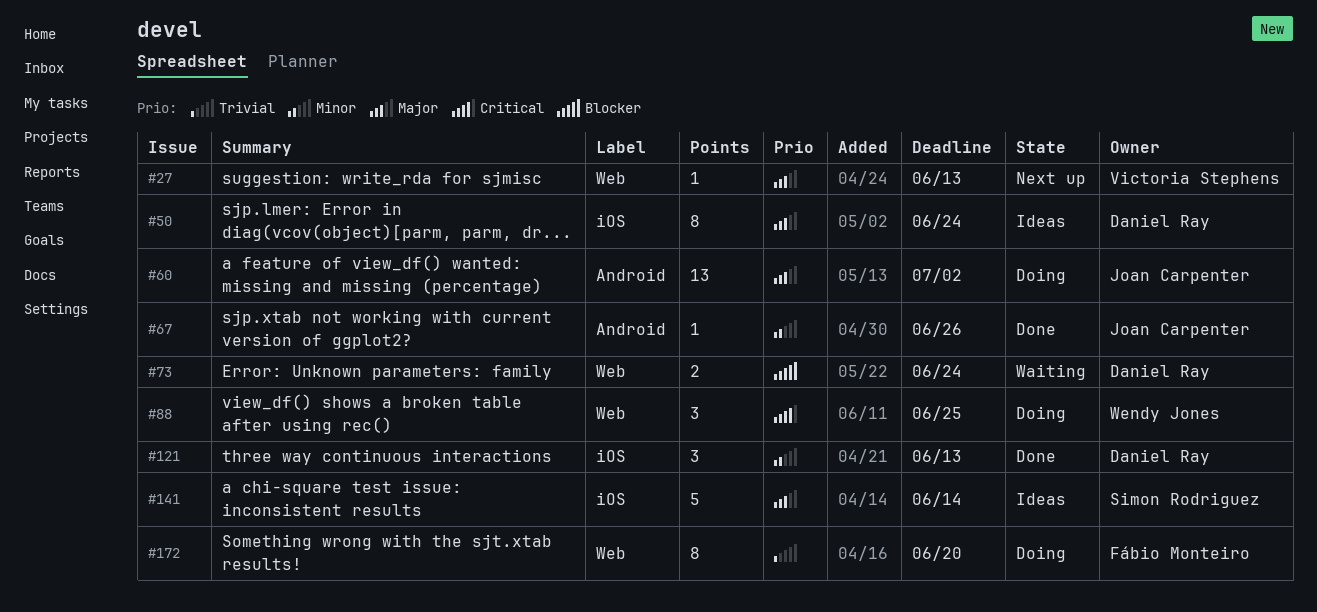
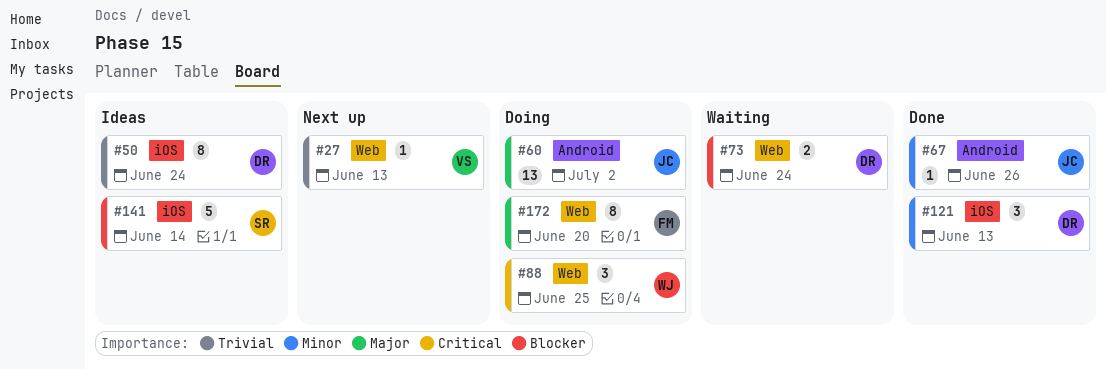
#27, priority: Major -> Trivial
#50, priority: Major -> Trivial
#141, priority: Major -> Blocker
#172, priority: Trivial -> Major

